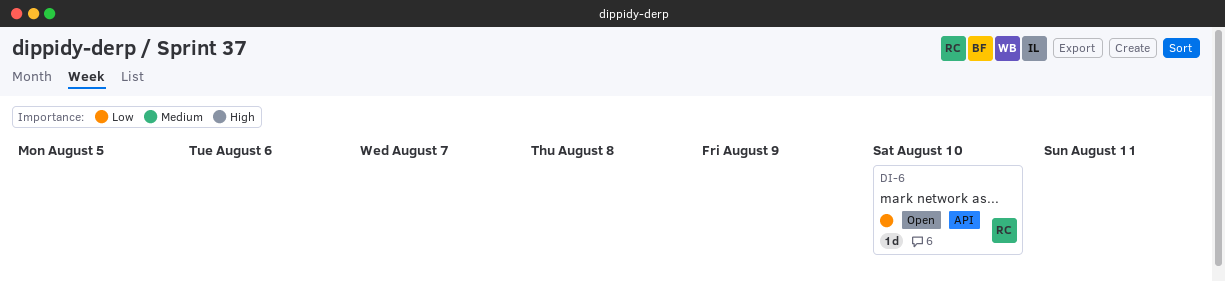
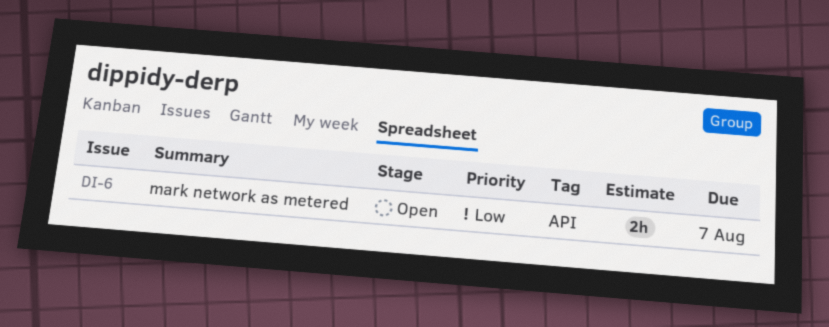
DI-6, estimate: 1d -> 2h
DI-6, due: Aug 10 -> Aug 7

